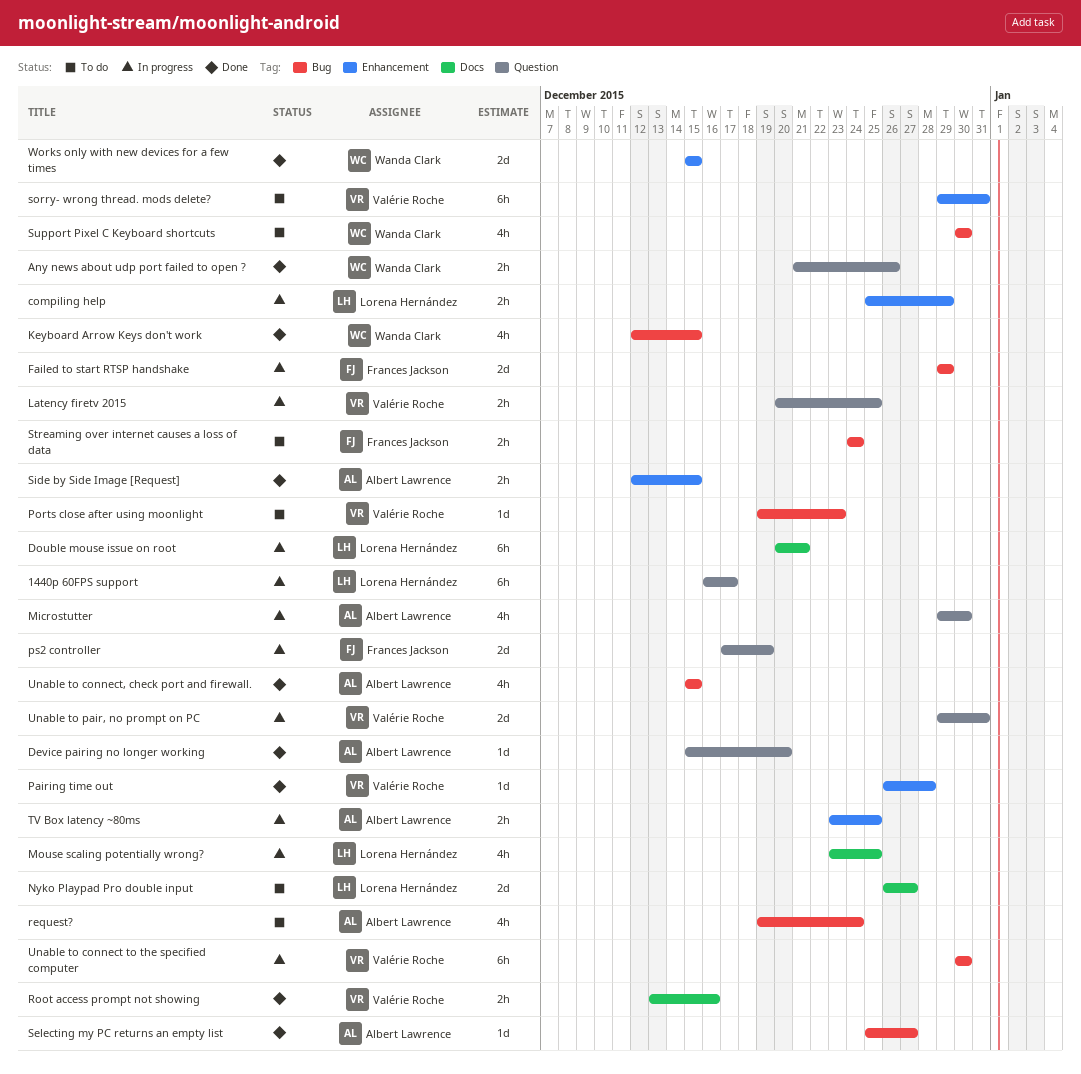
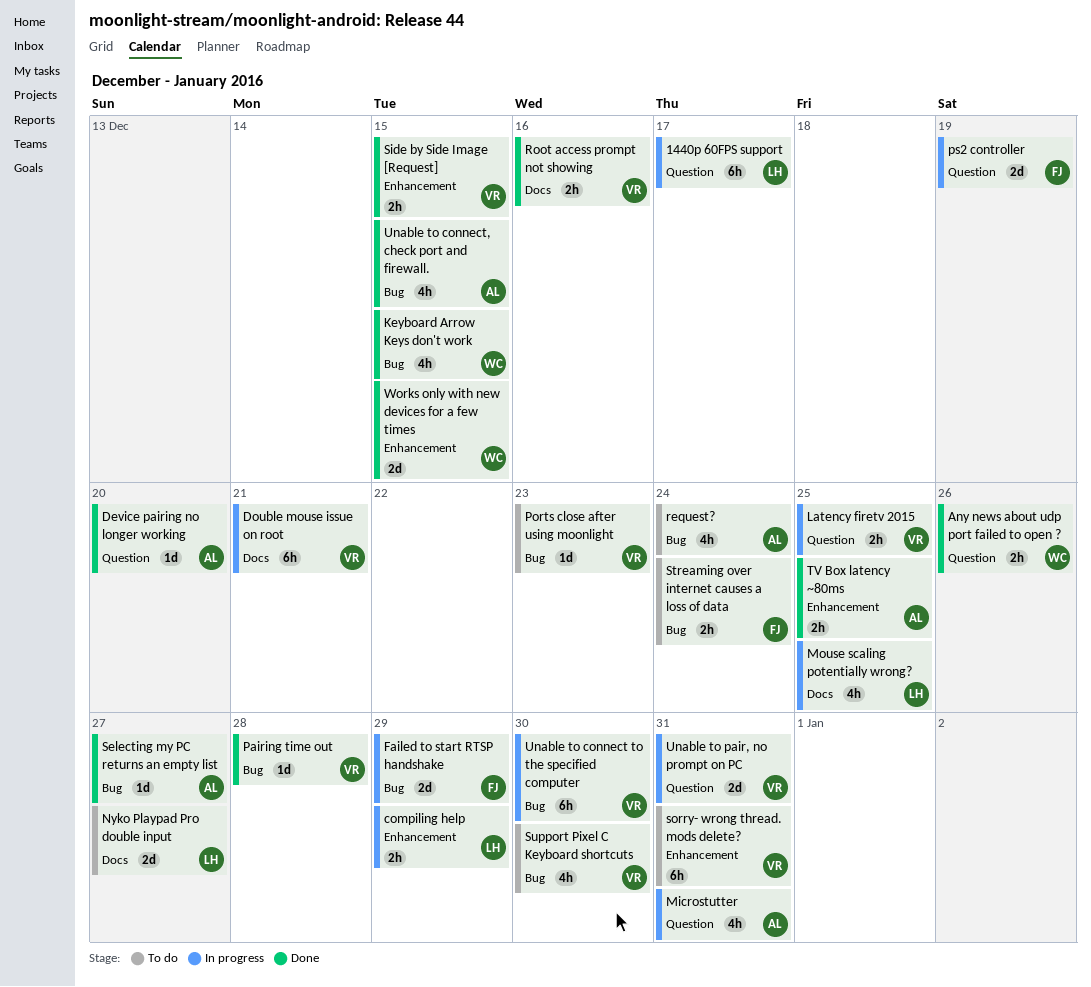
Double mouse issue on root, owner: Lorena Hernández -> Valérie Roche
Microstutter, due: Dec 30 -> Dec 31
Pairing time out, label: Enhancement -> Bug
Side by Side Image [Request], owner: Albert Lawrence -> Valérie Roche
Support Pixel C Keyboard shortcuts, owner: Wanda Clark -> Valérie Roche
TV Box latency ~80ms, status: In progress -> Done

